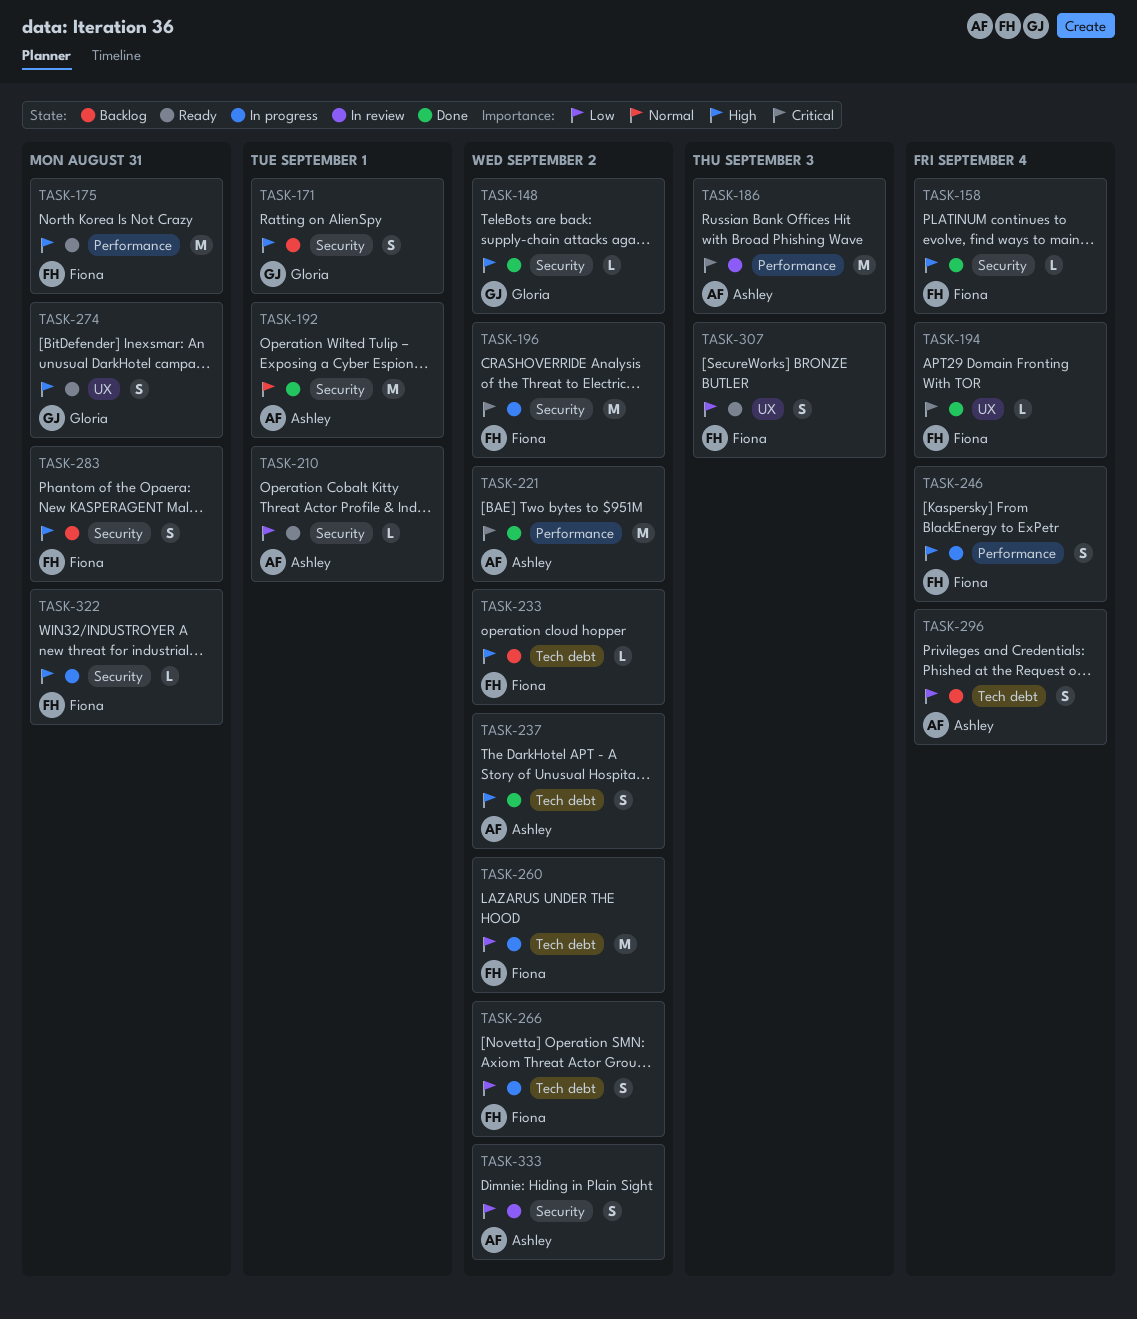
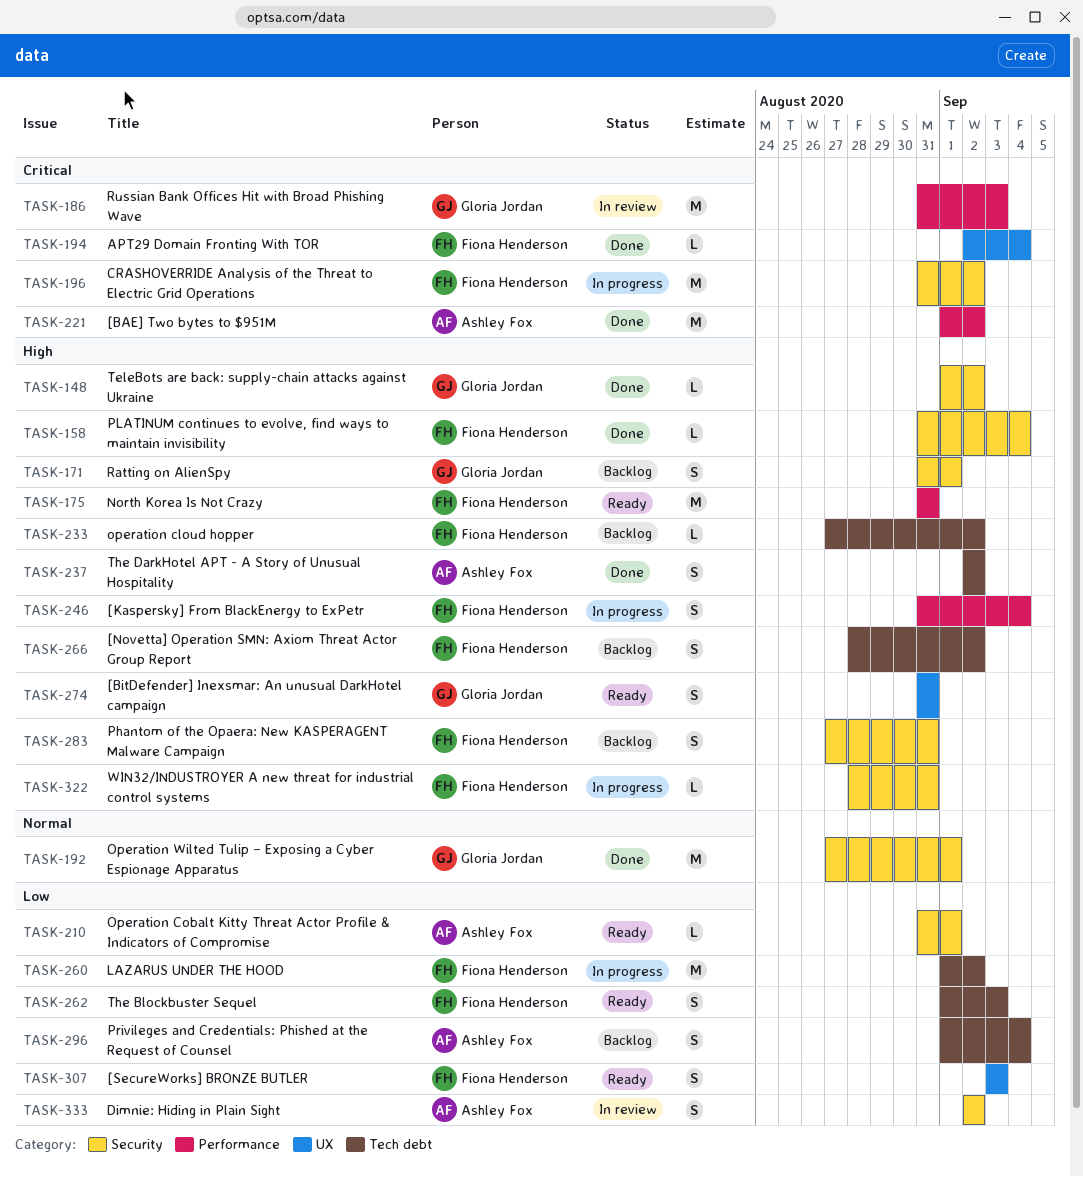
TASK-186, owner: Ashley Fox -> Gloria Jordan
TASK-192, owner: Ashley Fox -> Gloria Jordan
TASK-262: none -> present
TASK-266, status: In progress -> Backlog
TASK-266, priority: Low -> High

